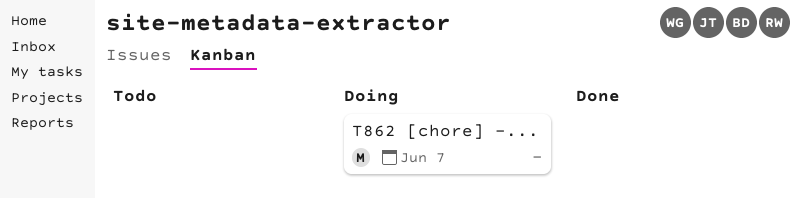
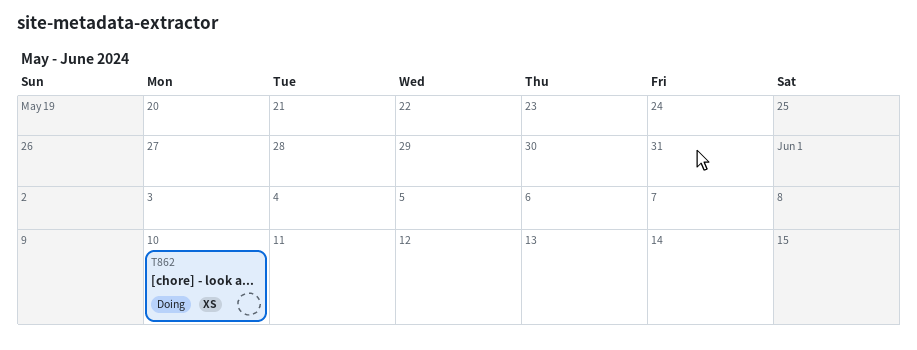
T862, estimate: M -> XS
T862, due: Jun 7 -> Jun 10

